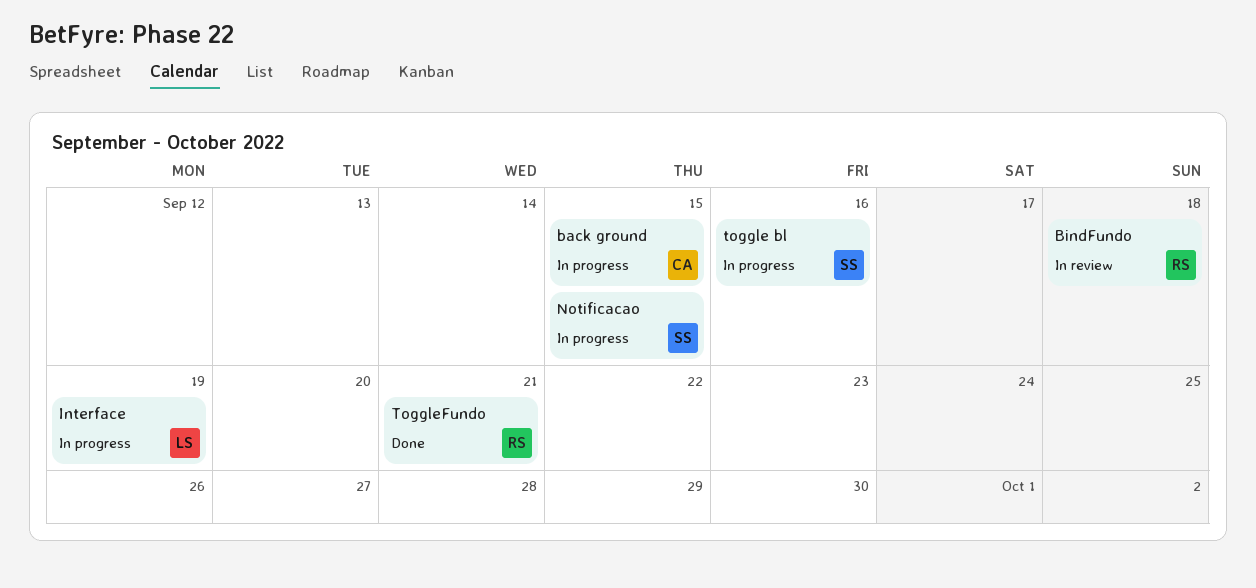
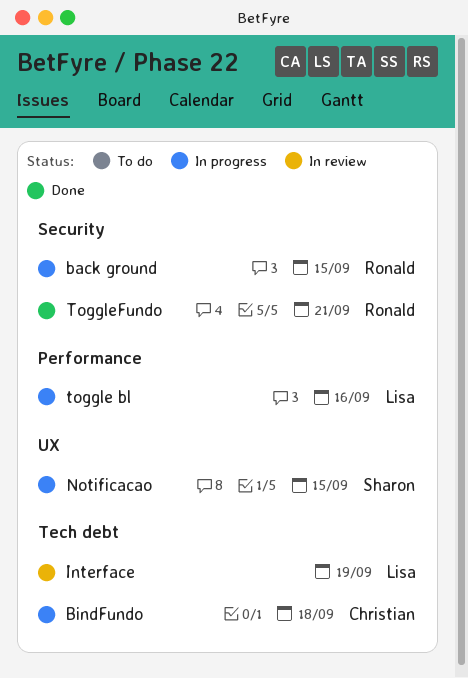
back ground, owner: Christian -> Ronald
BindFundo, status: In review -> In progress
BindFundo, owner: Ronald -> Christian
Interface, status: In progress -> In review
toggle bl, owner: Sharon -> Lisa

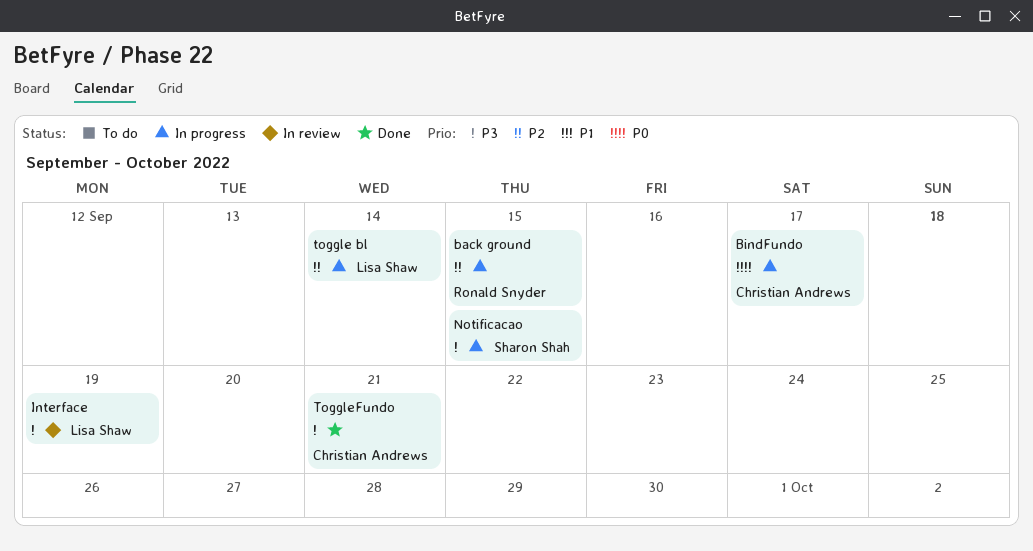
BindFundo, due: Sep 18 -> Sep 17
toggle bl, due: Sep 16 -> Sep 14
ToggleFundo, owner: Ronald Snyder -> Christian Andrews

